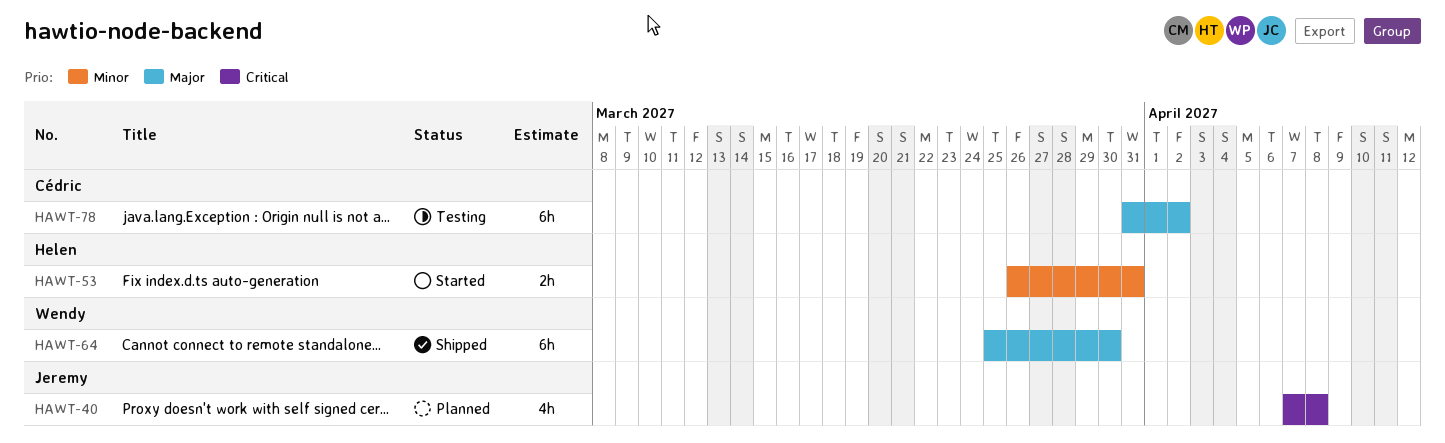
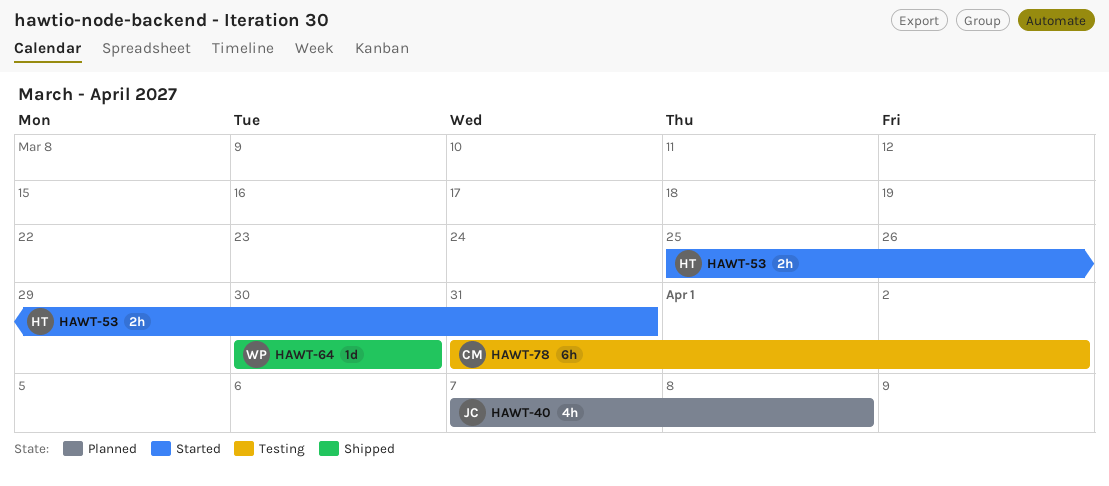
HAWT-53, start: Mar 26 -> Mar 25
HAWT-64, estimate: 6h -> 1d
HAWT-64, start: Mar 25 -> Mar 30

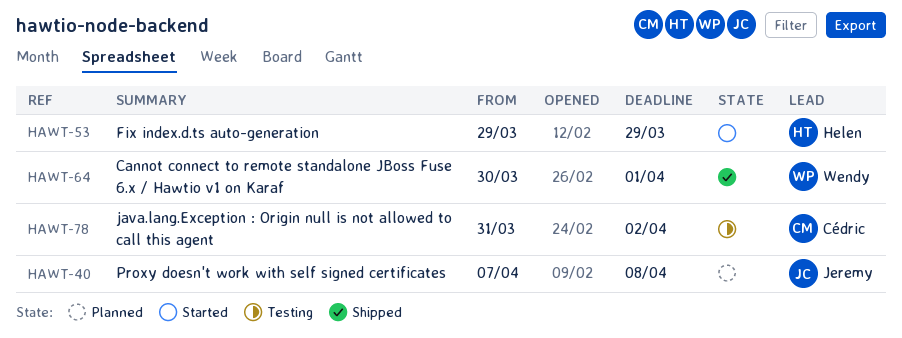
HAWT-53, start: Mar 25 -> Mar 29
HAWT-53, due: Mar 31 -> Mar 29
HAWT-64, due: Mar 30 -> Apr 1

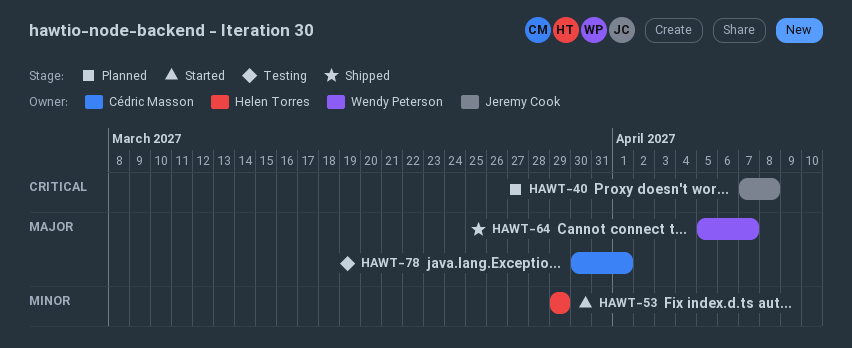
HAWT-64, start: Mar 30 -> Apr 5
HAWT-64, due: Apr 1 -> Apr 7
HAWT-78, start: Mar 31 -> Mar 30
HAWT-78, due: Apr 2 -> Apr 1

